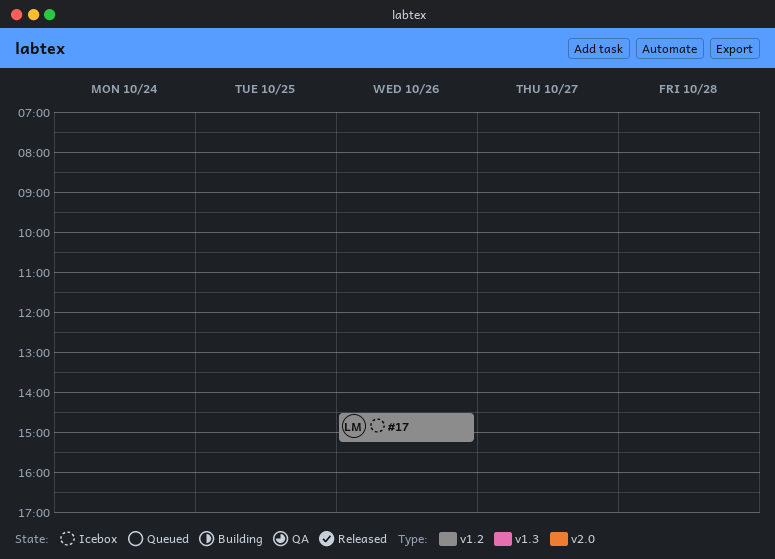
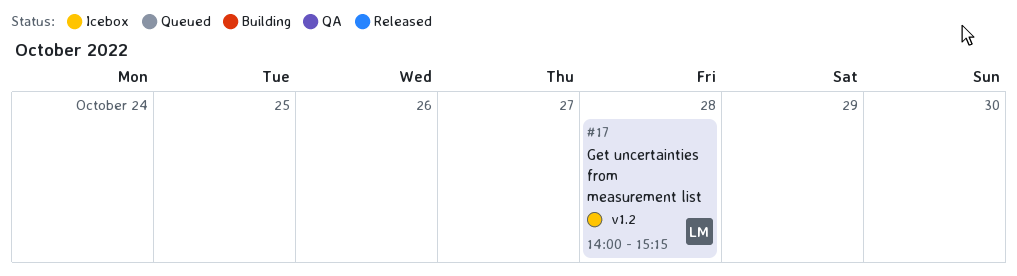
#17, day: Oct 26 -> Oct 28
#17, begins: 14:30 -> 14:00

